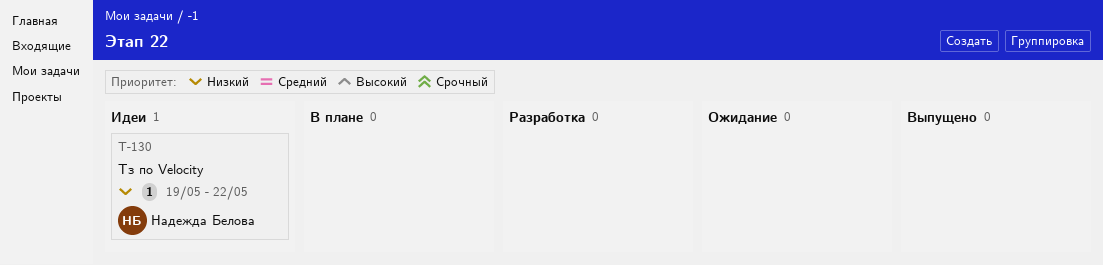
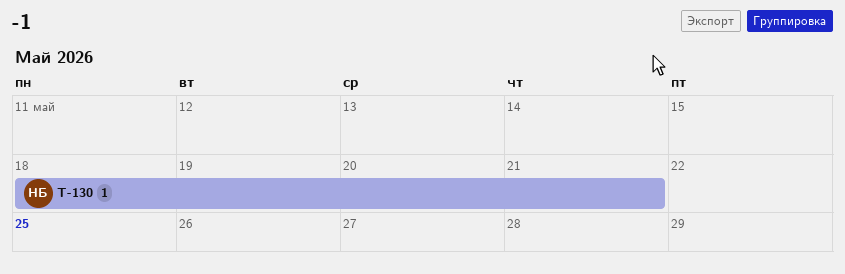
T-130, start: May 19 -> May 18
T-130, due: May 22 -> May 21

